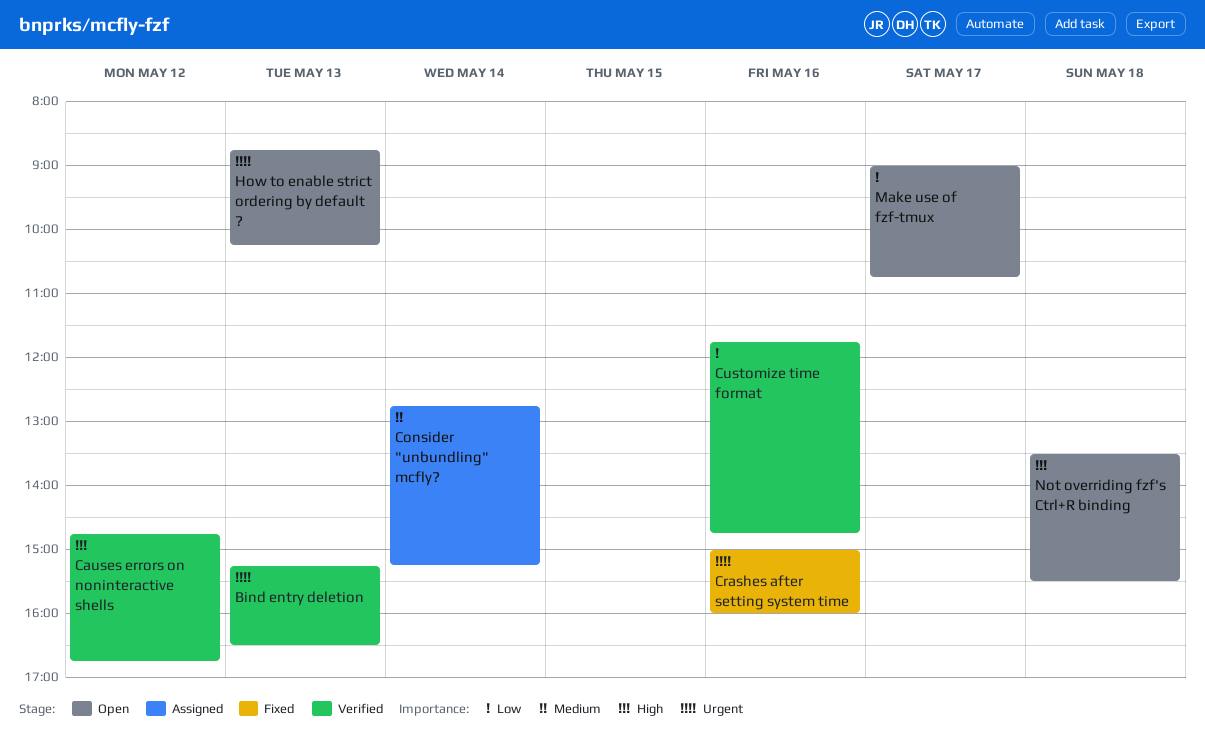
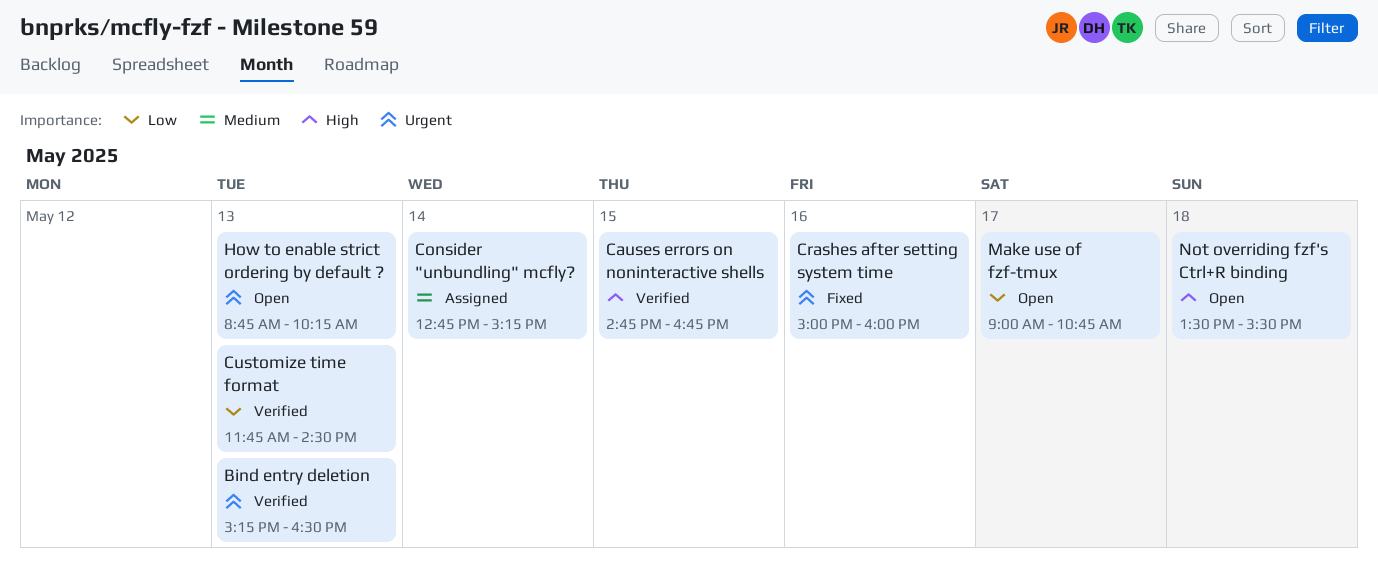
Causes errors on noninteractive shells, day: May 12 -> May 15
Customize time format, day: May 16 -> May 13
Customize time format, ends: 14:45 -> 14:30

